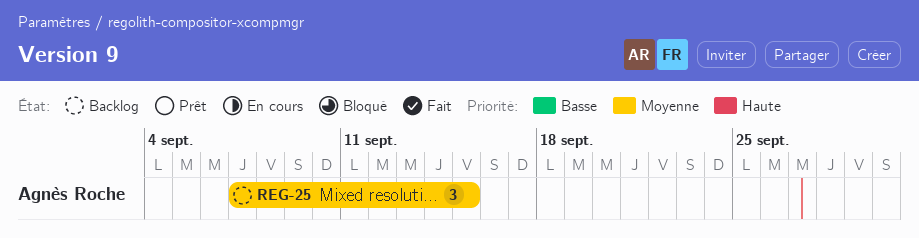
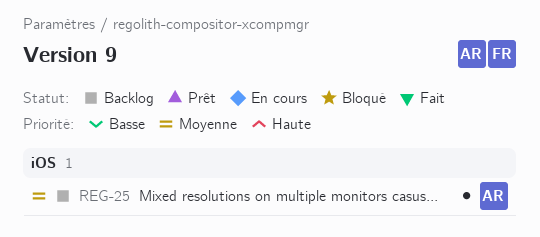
REG-25, estimate: 3 -> 1

